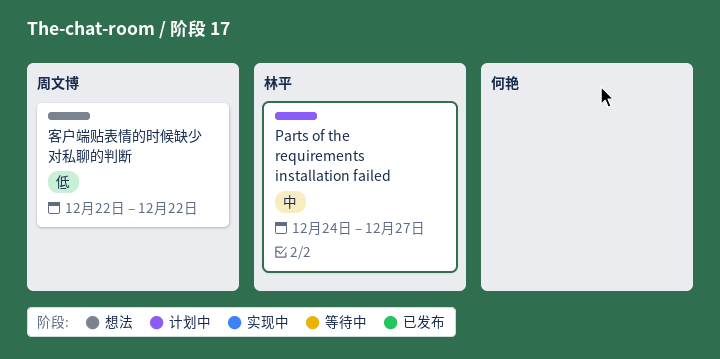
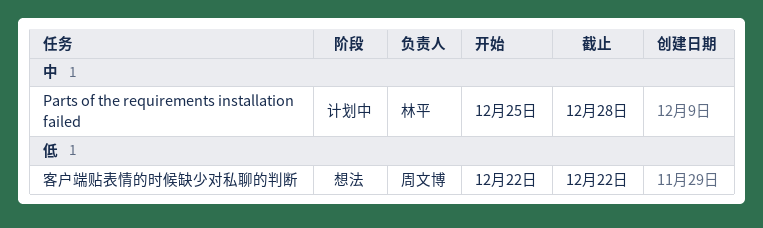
Parts of the requirements installation failed, start: Dec 24 -> Dec 25
Parts of the requirements installation failed, due: Dec 27 -> Dec 28

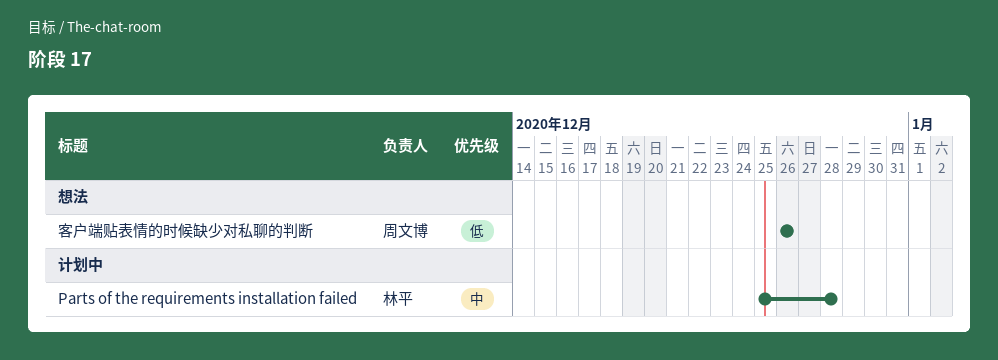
客户端贴表情的时候缺少对私聊的判断, start: Dec 22 -> Dec 26
客户端贴表情的时候缺少对私聊的判断, due: Dec 22 -> Dec 26

